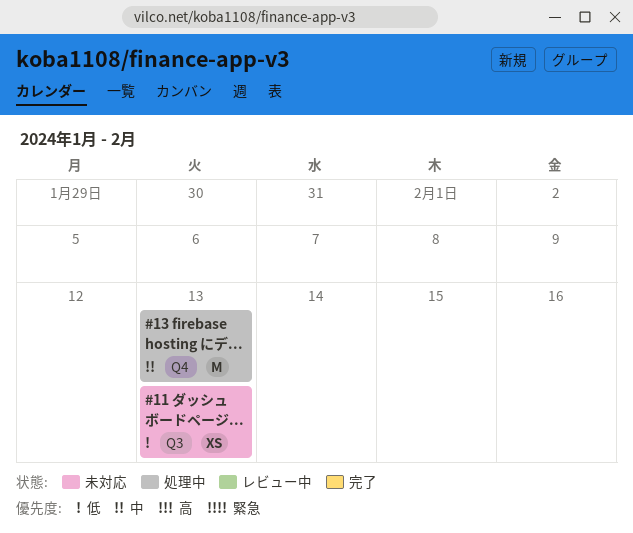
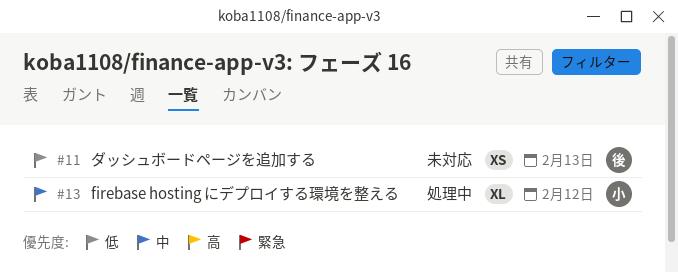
#13, estimate: M -> XL
#13, due: Feb 13 -> Feb 12

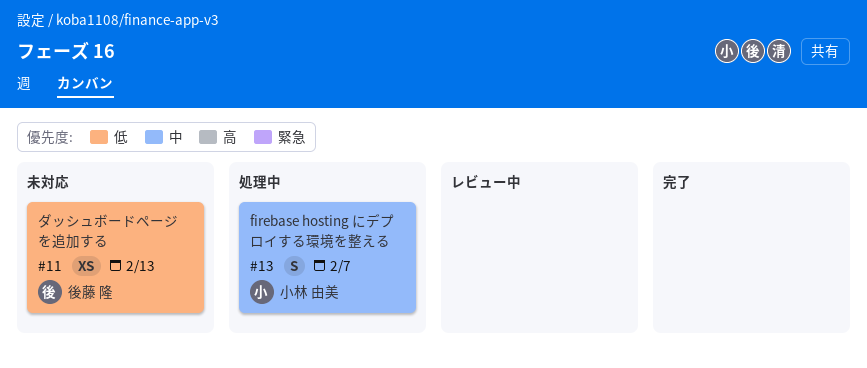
#13, estimate: XL -> S
#13, due: Feb 12 -> Feb 7

